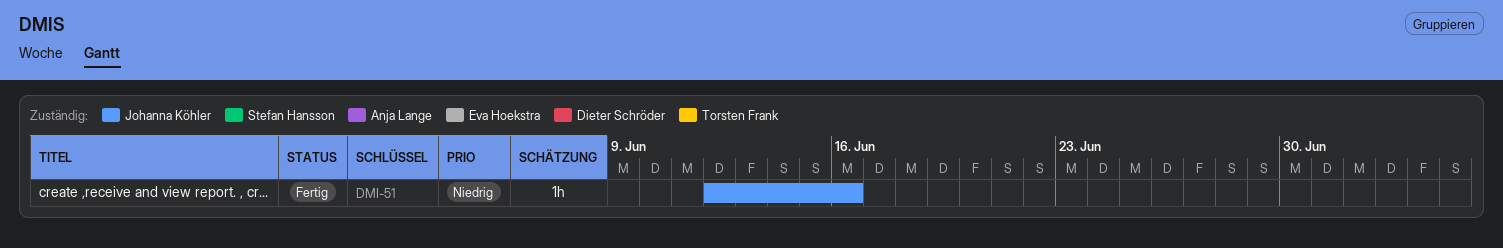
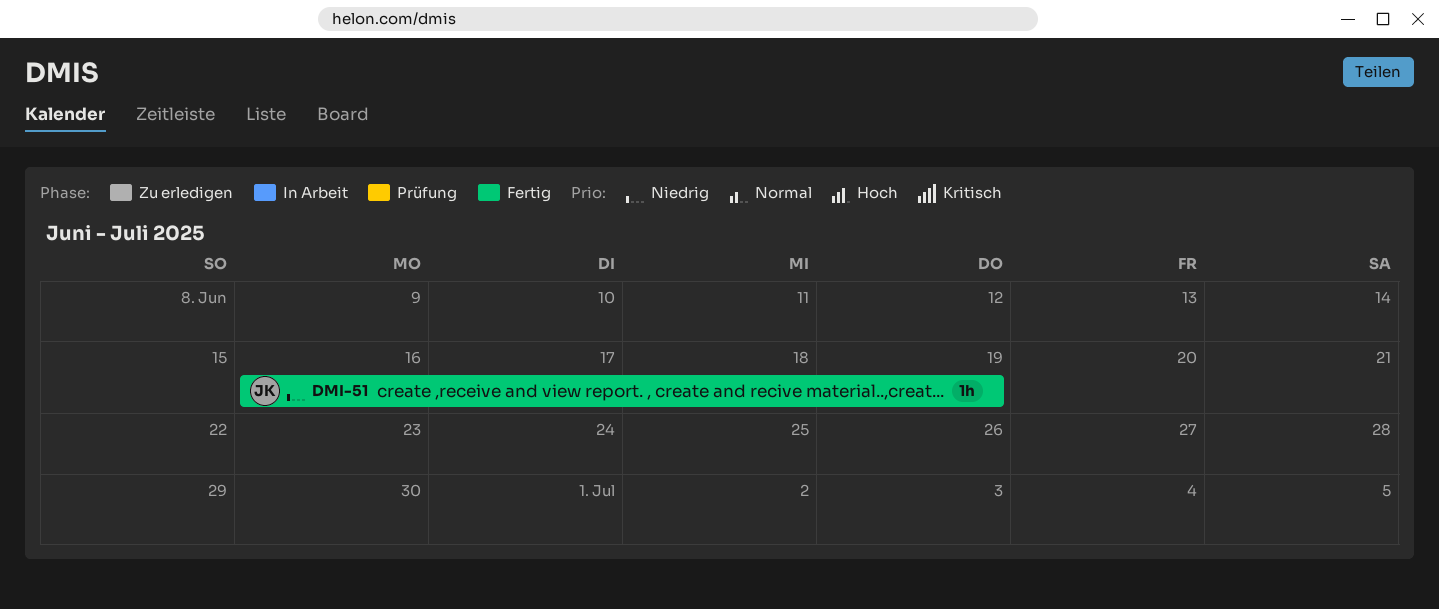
DMI-51, start: Jun 12 -> Jun 16
DMI-51, due: Jun 16 -> Jun 19

